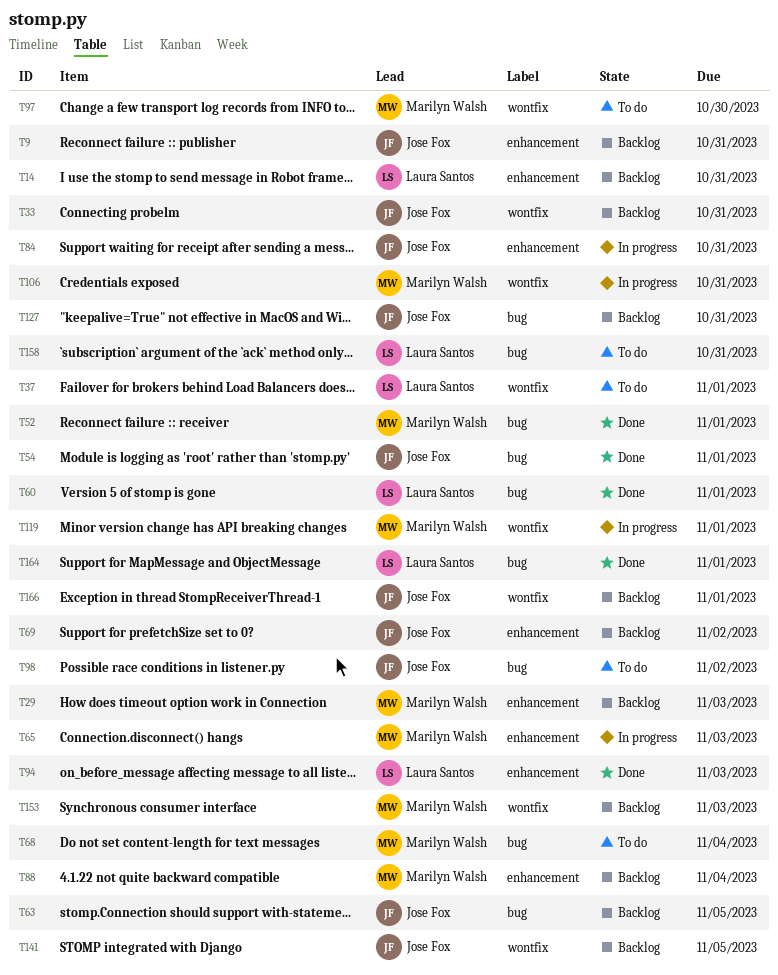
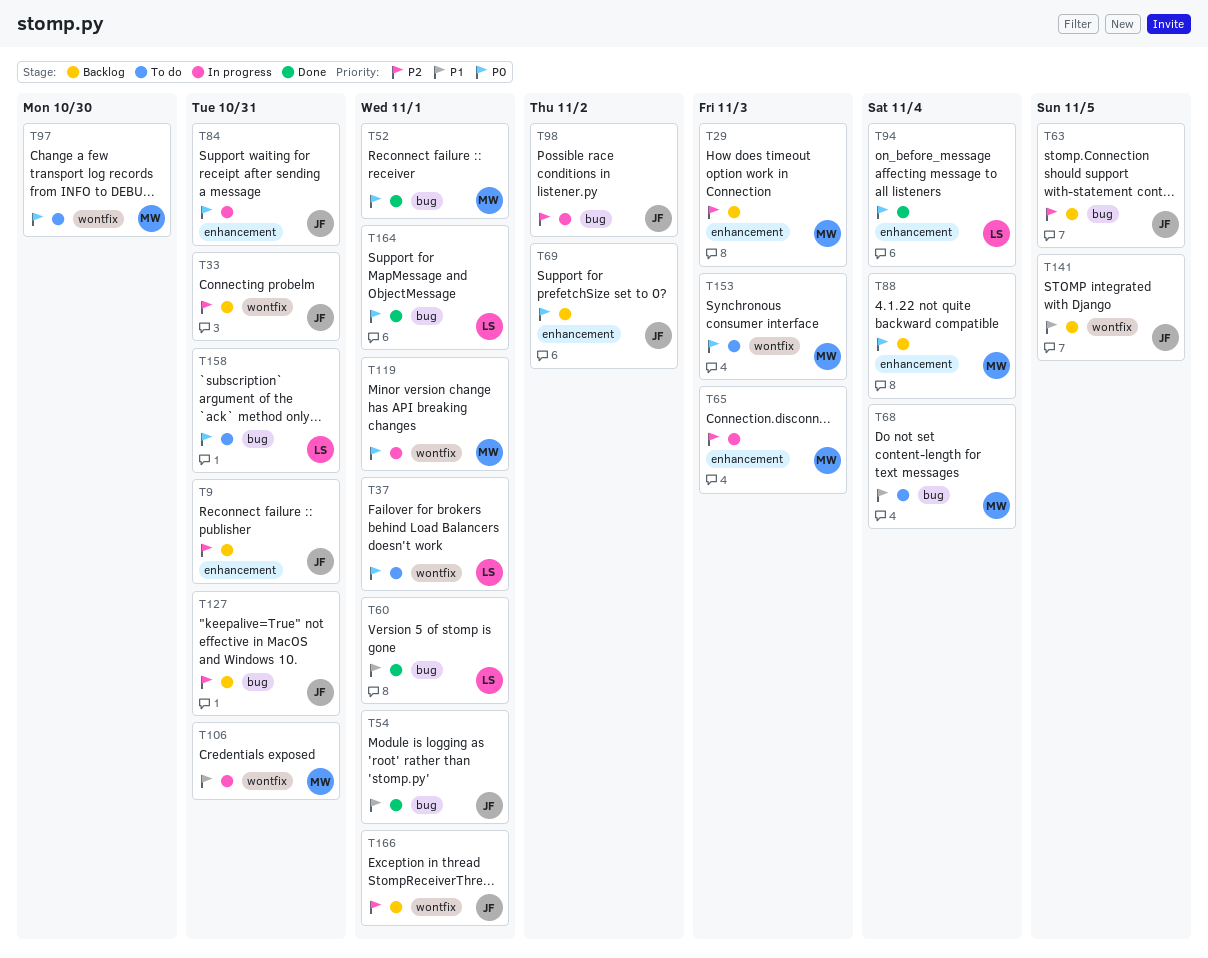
T14: present -> none
T94, due: Nov 3 -> Nov 4
T98, status: To do -> In progress
T153, status: Backlog -> To do

